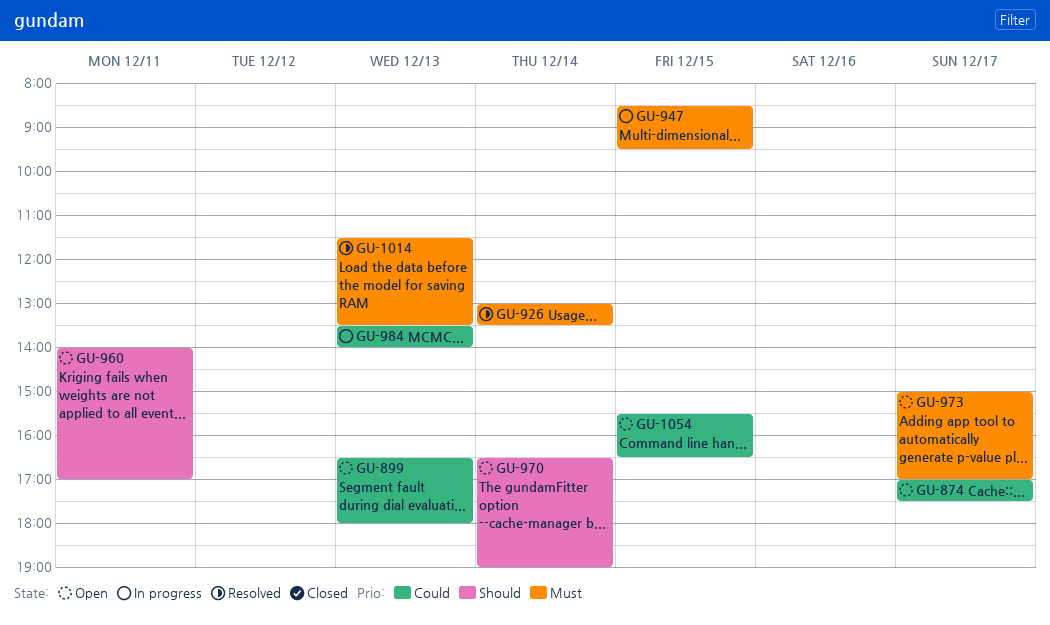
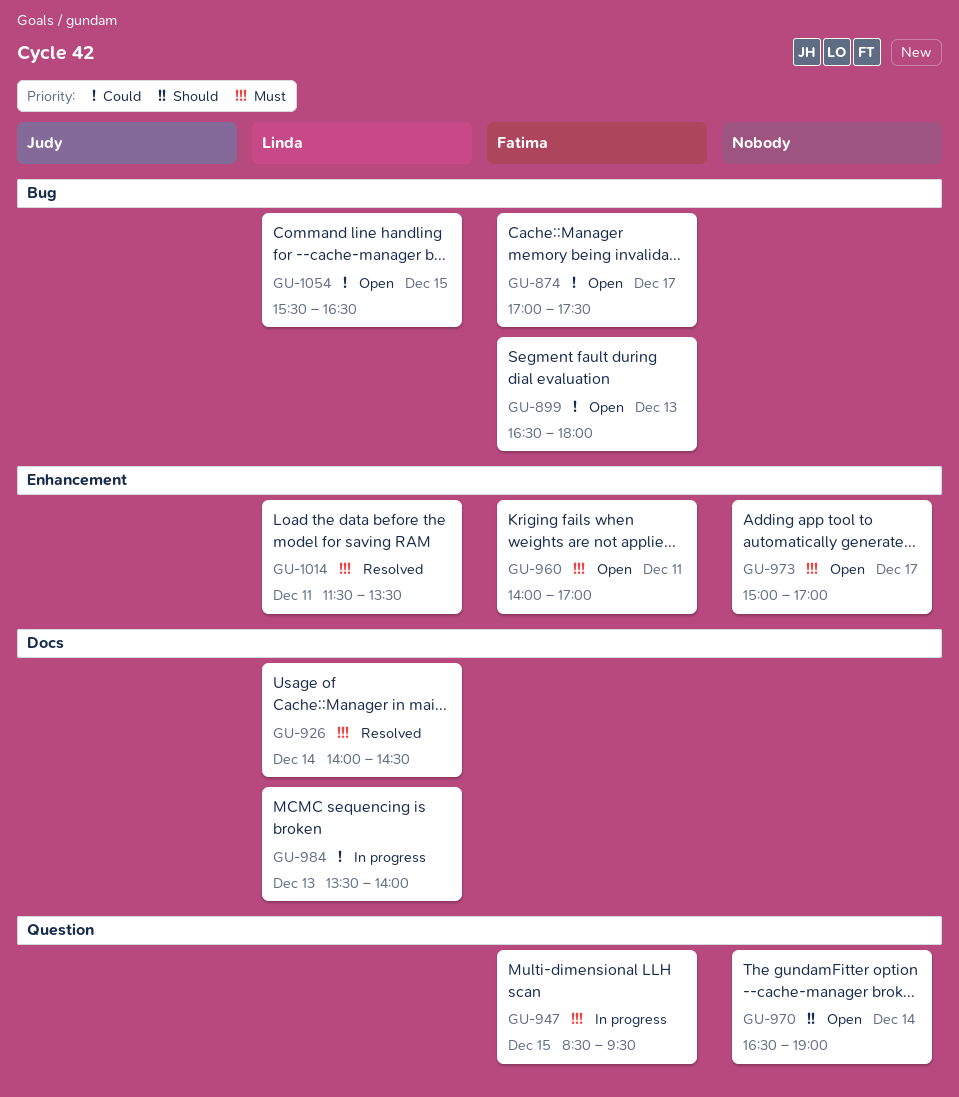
GU-926, begins: 13:00 -> 14:00
GU-926, ends: 13:30 -> 14:30
GU-960, priority: Should -> Must
GU-1014, day: Dec 13 -> Dec 11

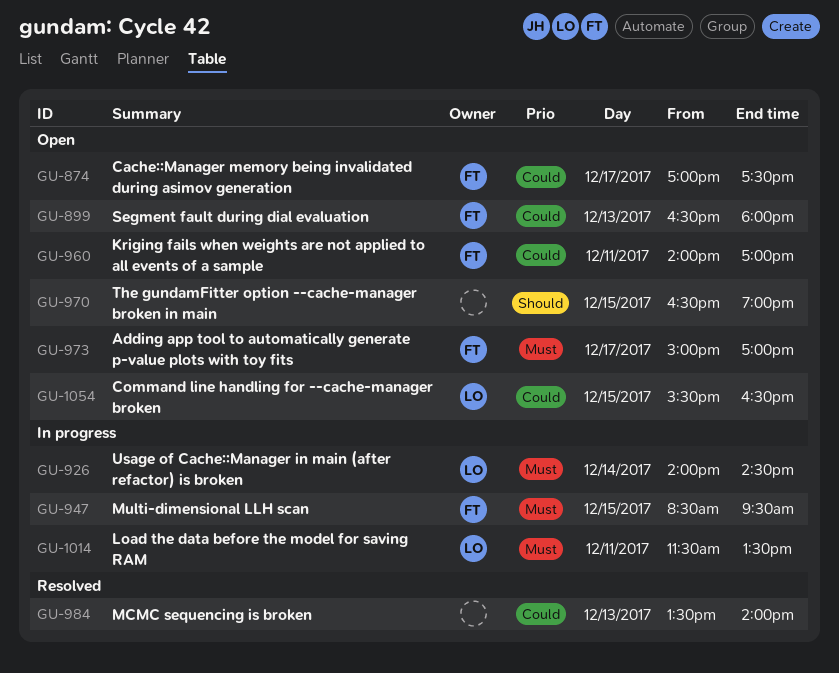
GU-926, status: Resolved -> In progress
GU-960, priority: Must -> Could
GU-970, day: Dec 14 -> Dec 15
GU-973, owner: none -> Fatima
GU-984, status: In progress -> Resolved
GU-984, owner: Linda -> none
GU-1014, status: Resolved -> In progress

